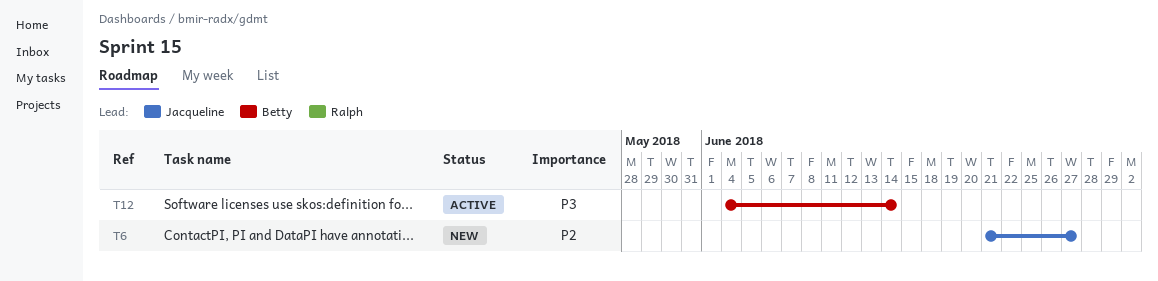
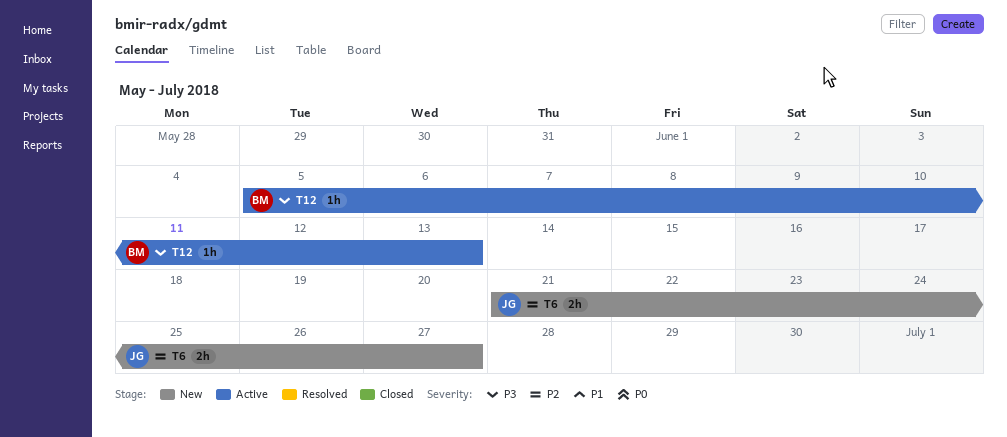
T12, start: Jun 4 -> Jun 5
T12, due: Jun 14 -> Jun 13

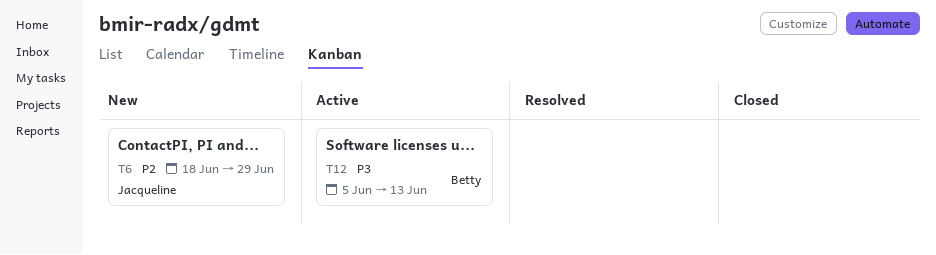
T6, start: Jun 21 -> Jun 18
T6, due: Jun 27 -> Jun 29

